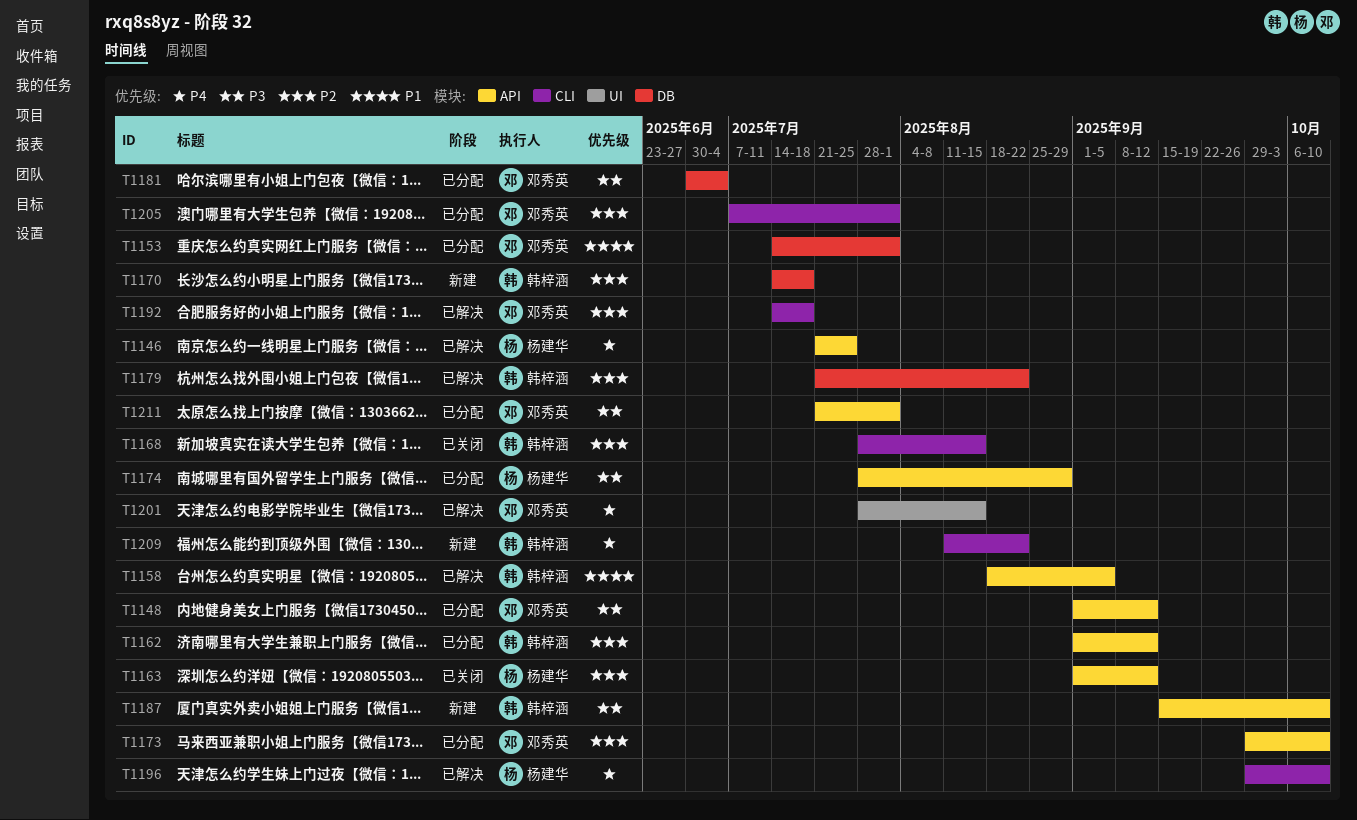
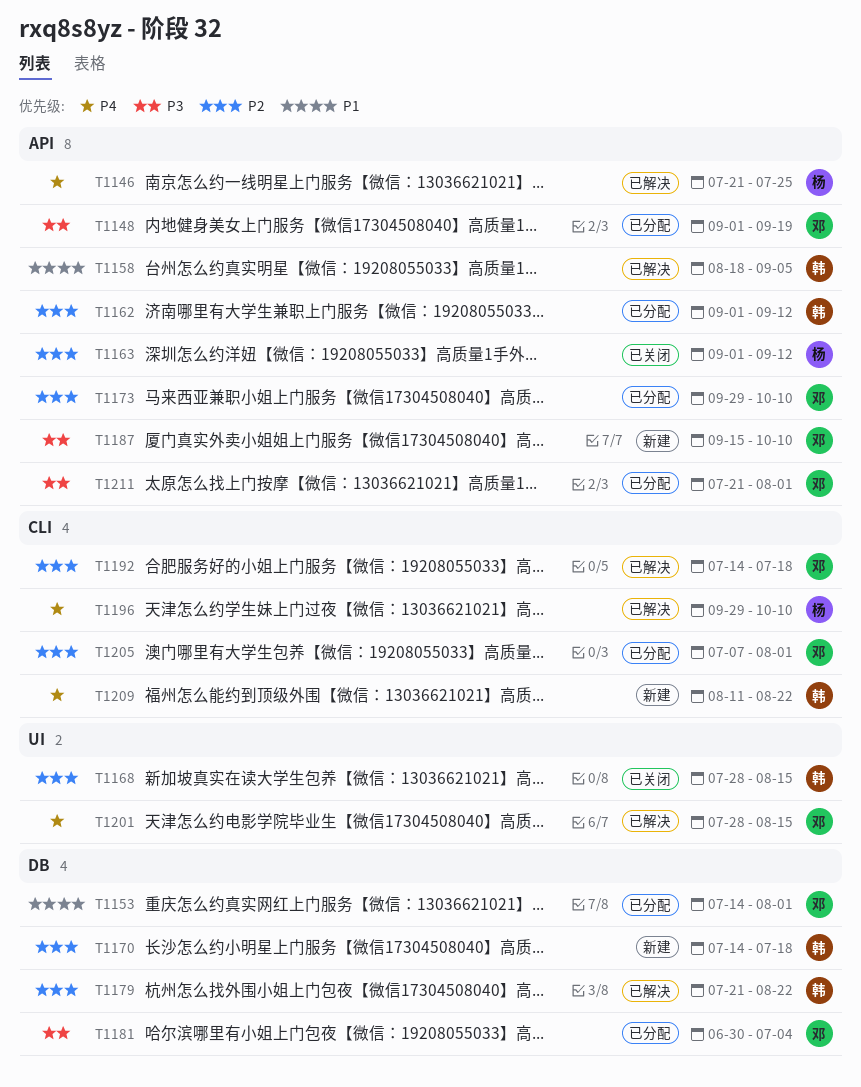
T1148, due: Sep 12 -> Sep 19
T1168, label: CLI -> UI
T1174: present -> none
T1187, owner: 韩梓涵 -> 邓秀英

